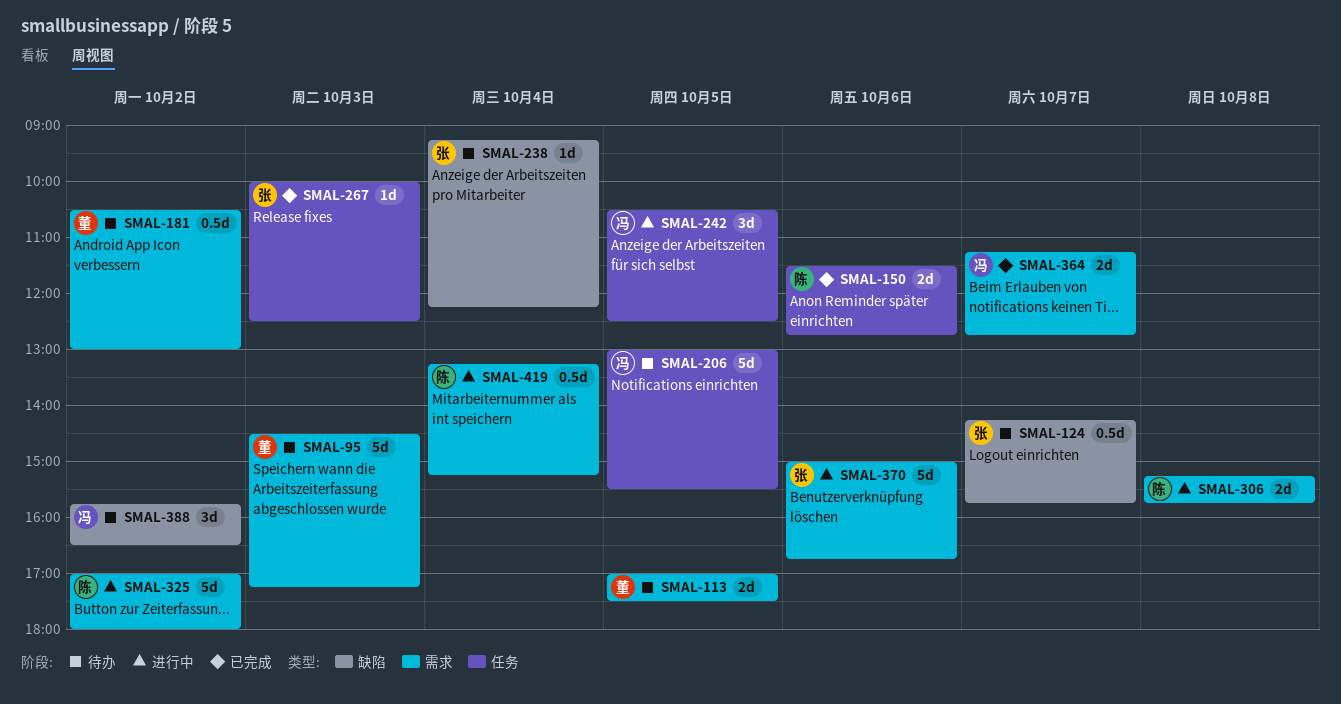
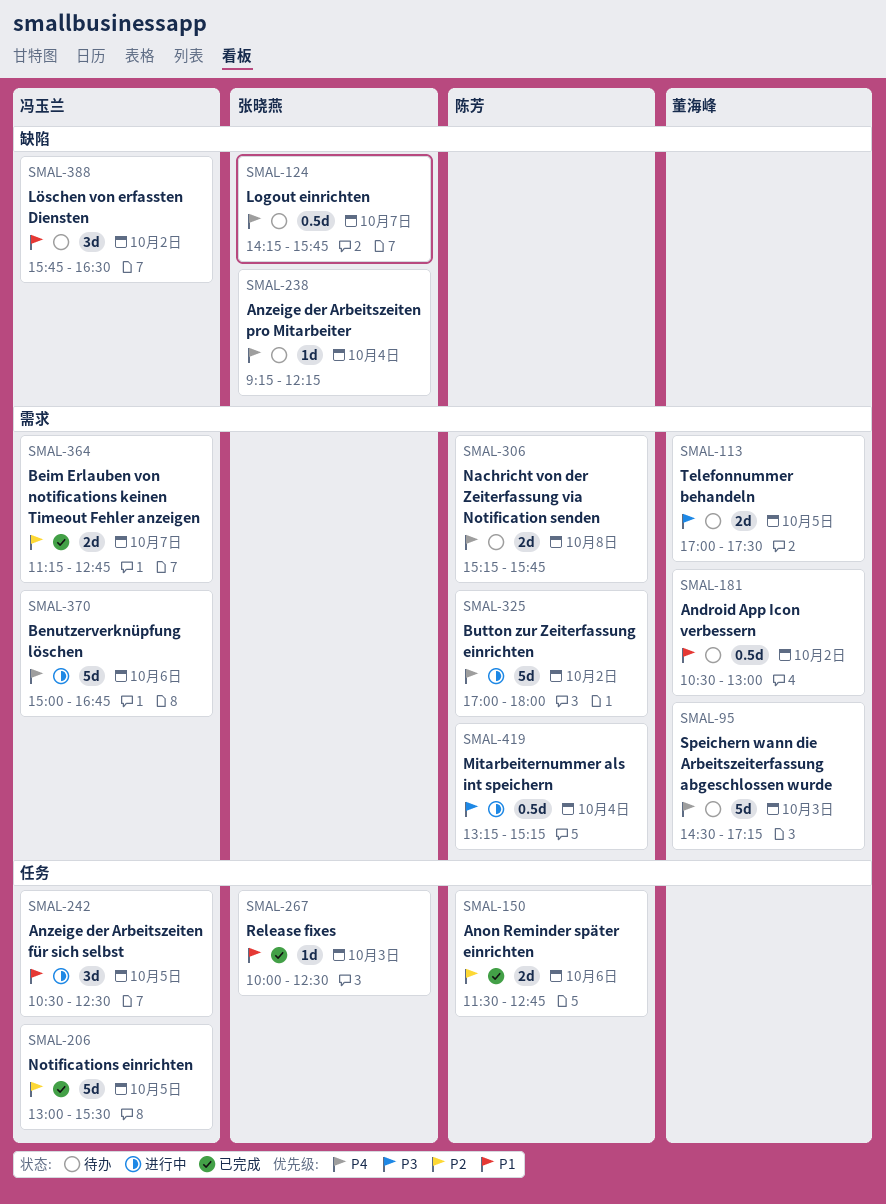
SMAL-206, status: 待办 -> 已完成
SMAL-306, status: 进行中 -> 待办
SMAL-370, owner: 张晓燕 -> 冯玉兰

